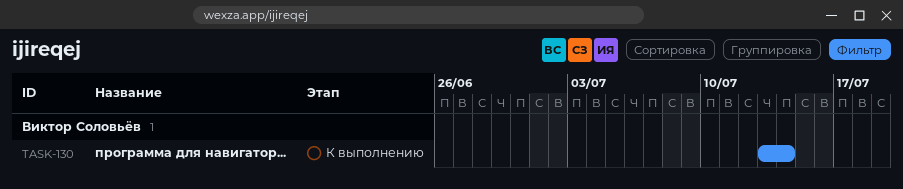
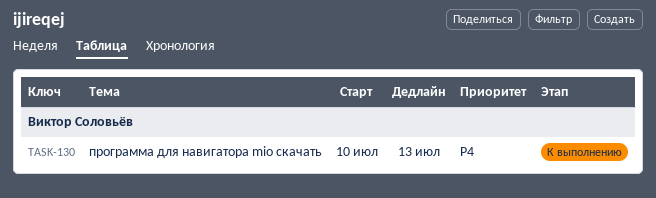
TASK-130, start: Jul 13 -> Jul 10
TASK-130, due: Jul 14 -> Jul 13

